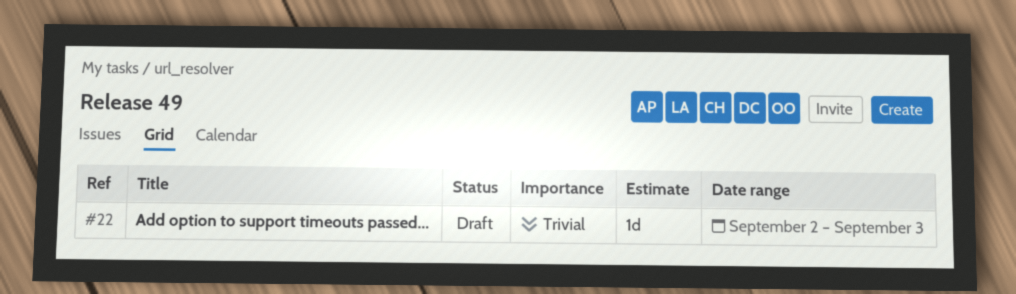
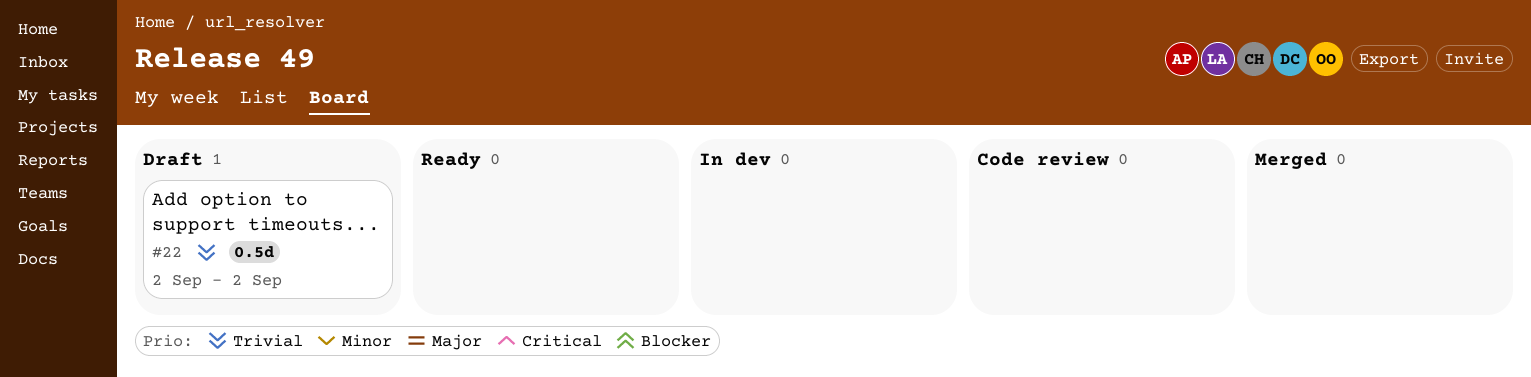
#22, estimate: 1d -> 0.5d
#22, due: Sep 3 -> Sep 2

